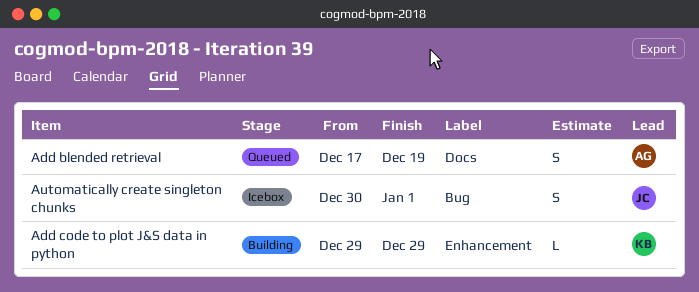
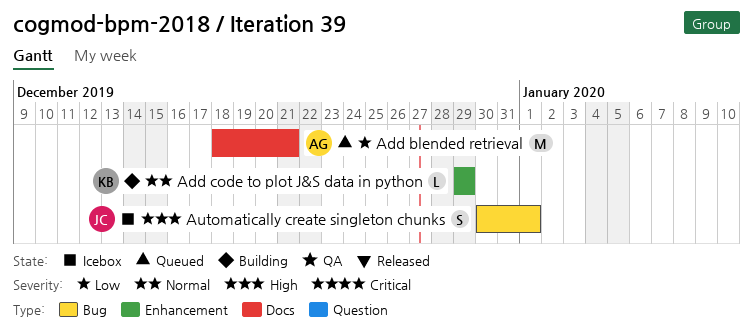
Add blended retrieval, estimate: S -> M
Add blended retrieval, start: Dec 17 -> Dec 18
Add blended retrieval, due: Dec 19 -> Dec 21

